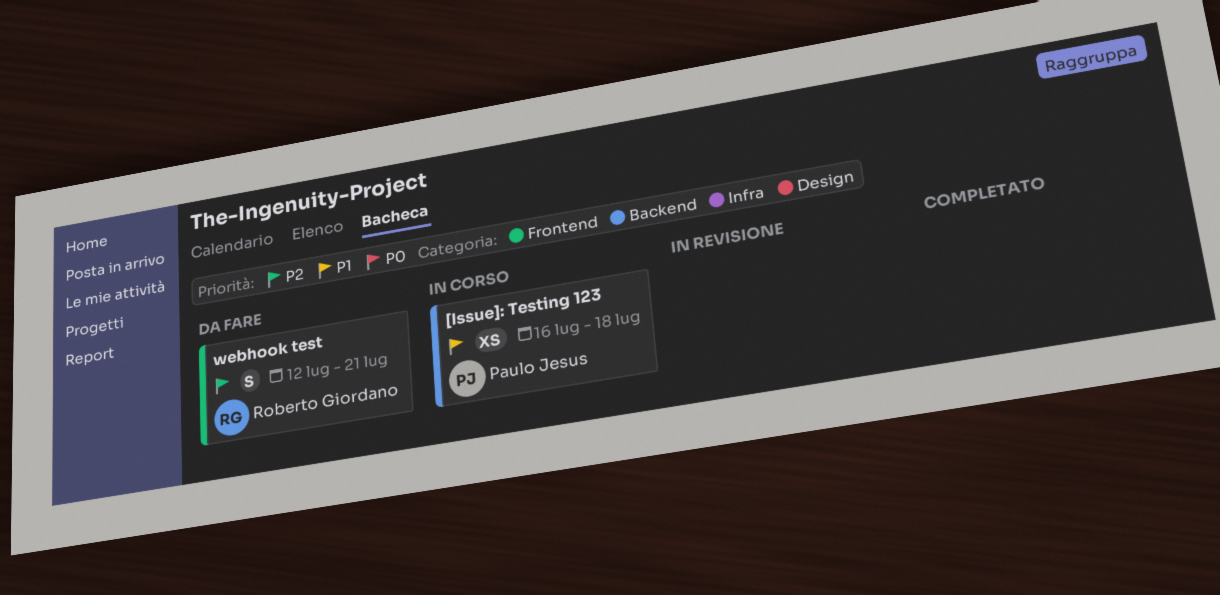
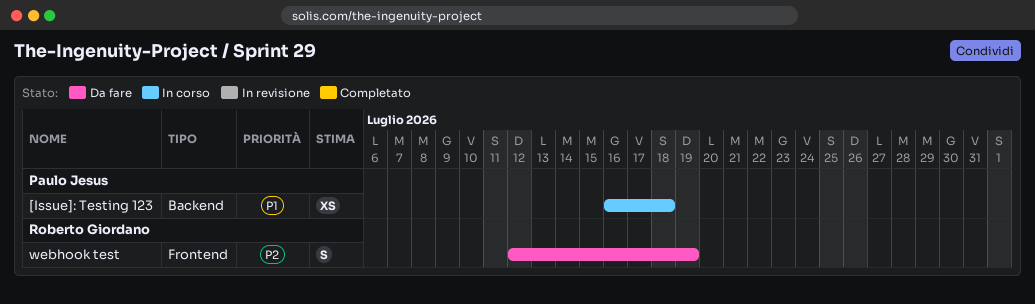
webhook test, due: Jul 21 -> Jul 19

